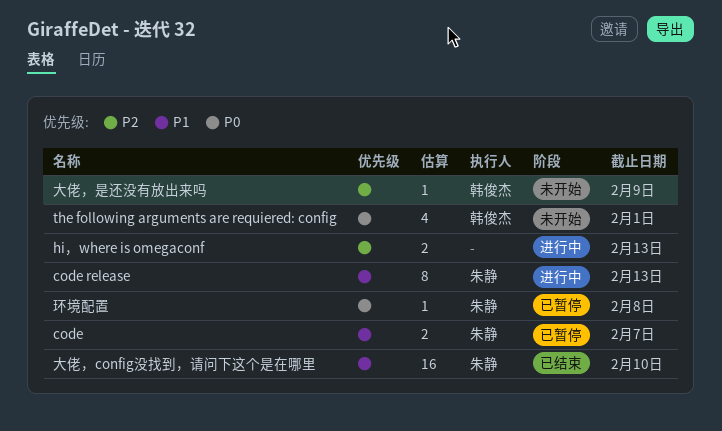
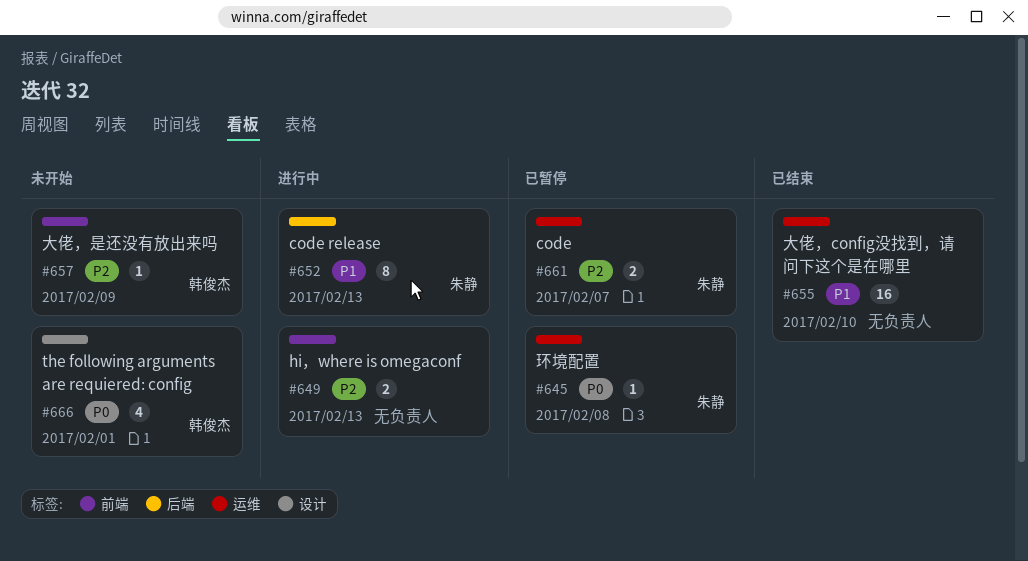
code, priority: P1 -> P2
大佬，config没找到，请问下这个是在哪里, owner: 朱静 -> none

